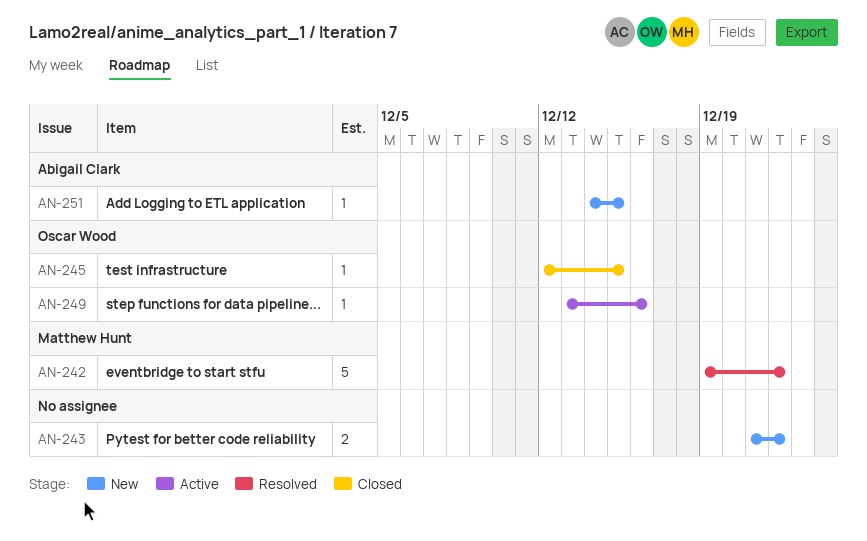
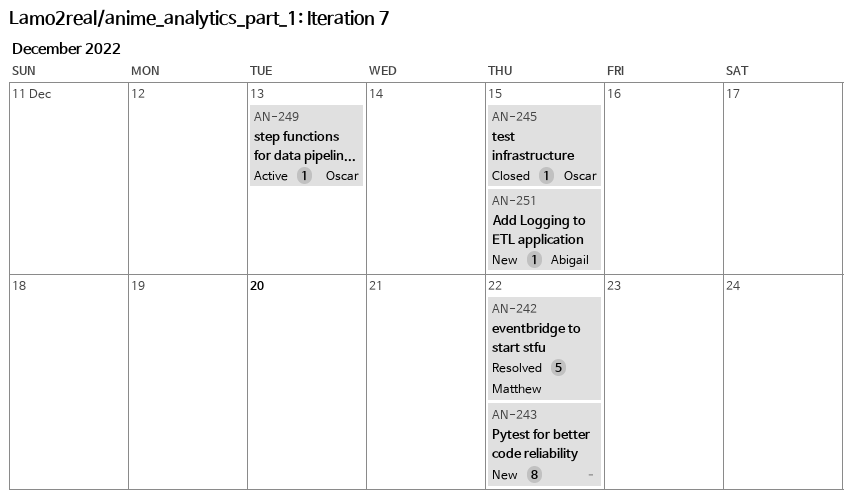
AN-243, estimate: 2 -> 8
AN-249, due: Dec 16 -> Dec 13

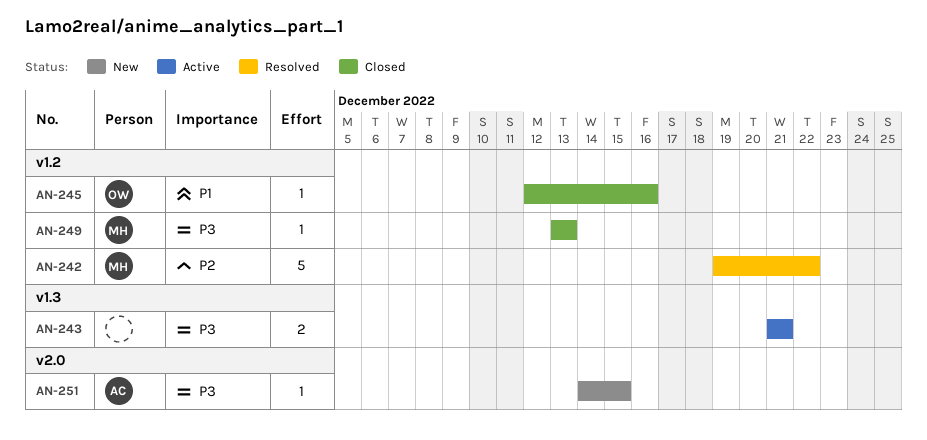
AN-243, status: New -> Active
AN-243, estimate: 8 -> 2
AN-243, due: Dec 22 -> Dec 21
AN-245, due: Dec 15 -> Dec 16
AN-249, status: Active -> Closed
AN-249, owner: Oscar -> Matthew

